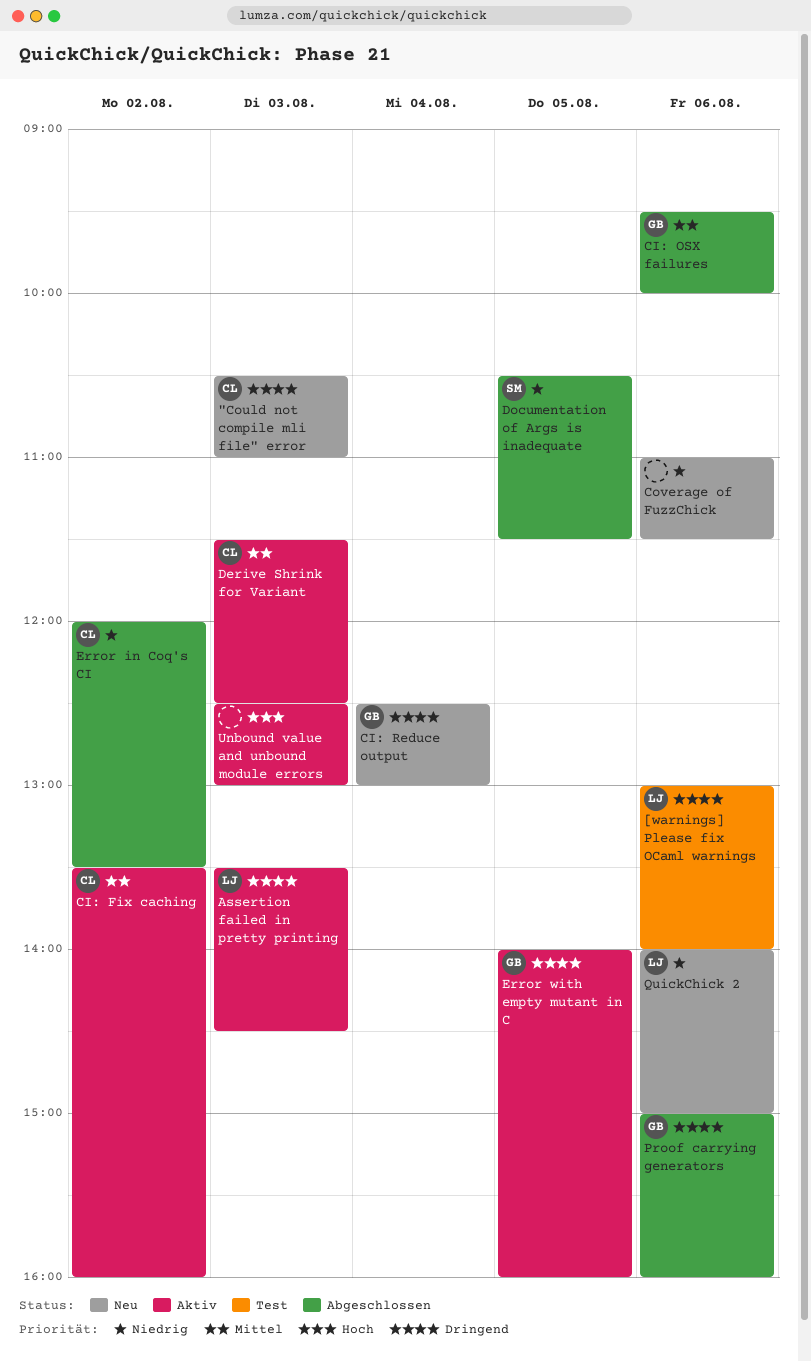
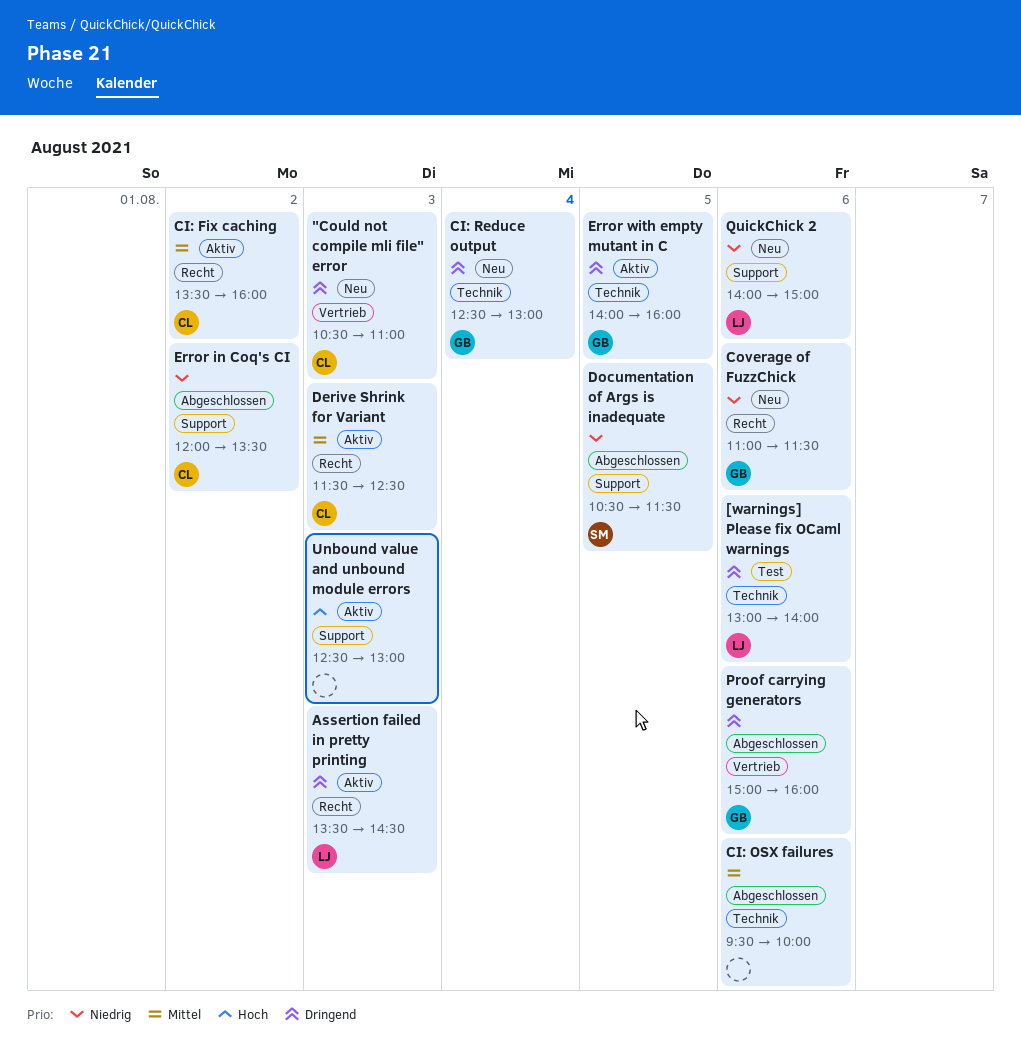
CI: OSX failures, owner: GB -> none
Coverage of FuzzChick, owner: none -> GB

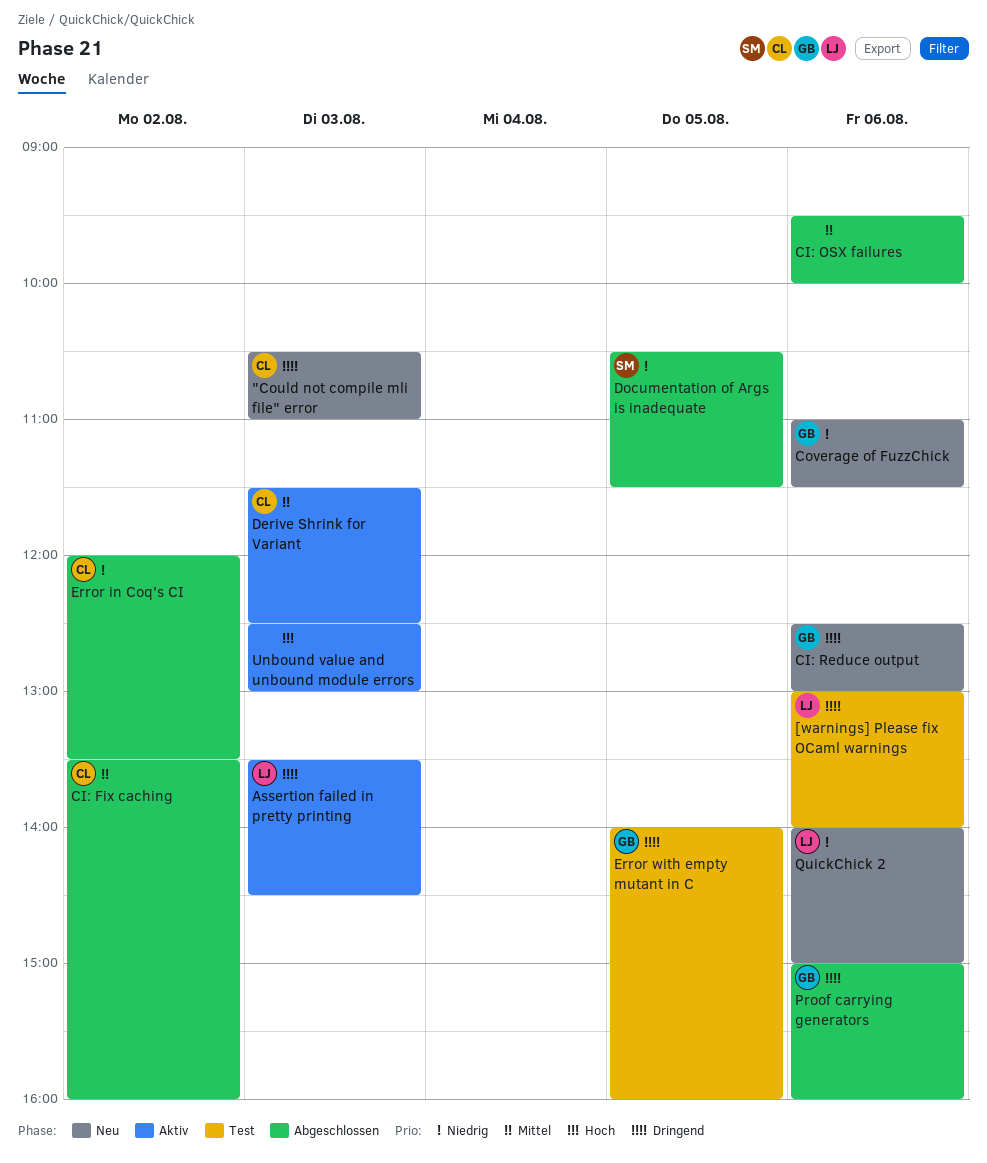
CI: Fix caching, status: Aktiv -> Abgeschlossen
CI: Reduce output, day: Aug 4 -> Aug 6
Error with empty mutant in C, status: Aktiv -> Test

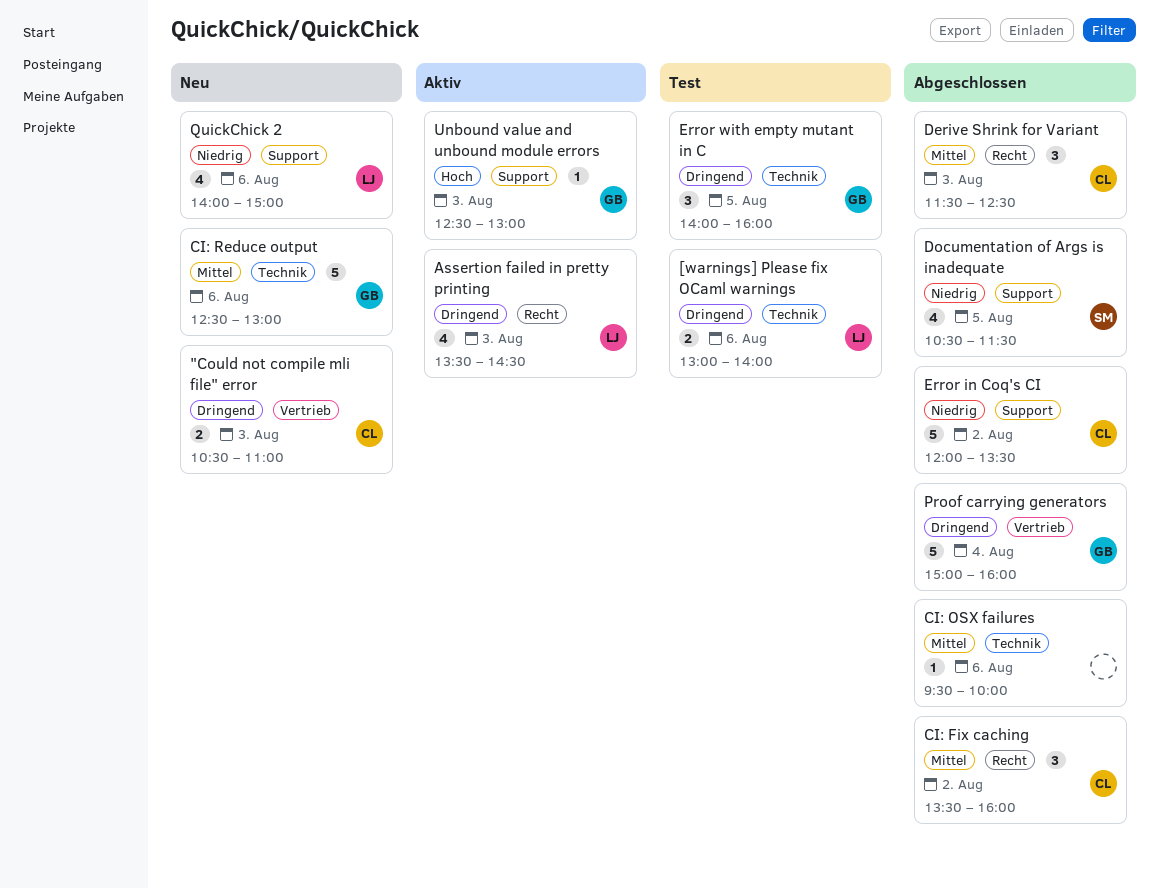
CI: Reduce output, priority: Dringend -> Mittel
Coverage of FuzzChick: present -> none
Derive Shrink for Variant, status: Aktiv -> Abgeschlossen
Proof carrying generators, day: Aug 6 -> Aug 4
Unbound value and unbound module errors, owner: none -> GB

